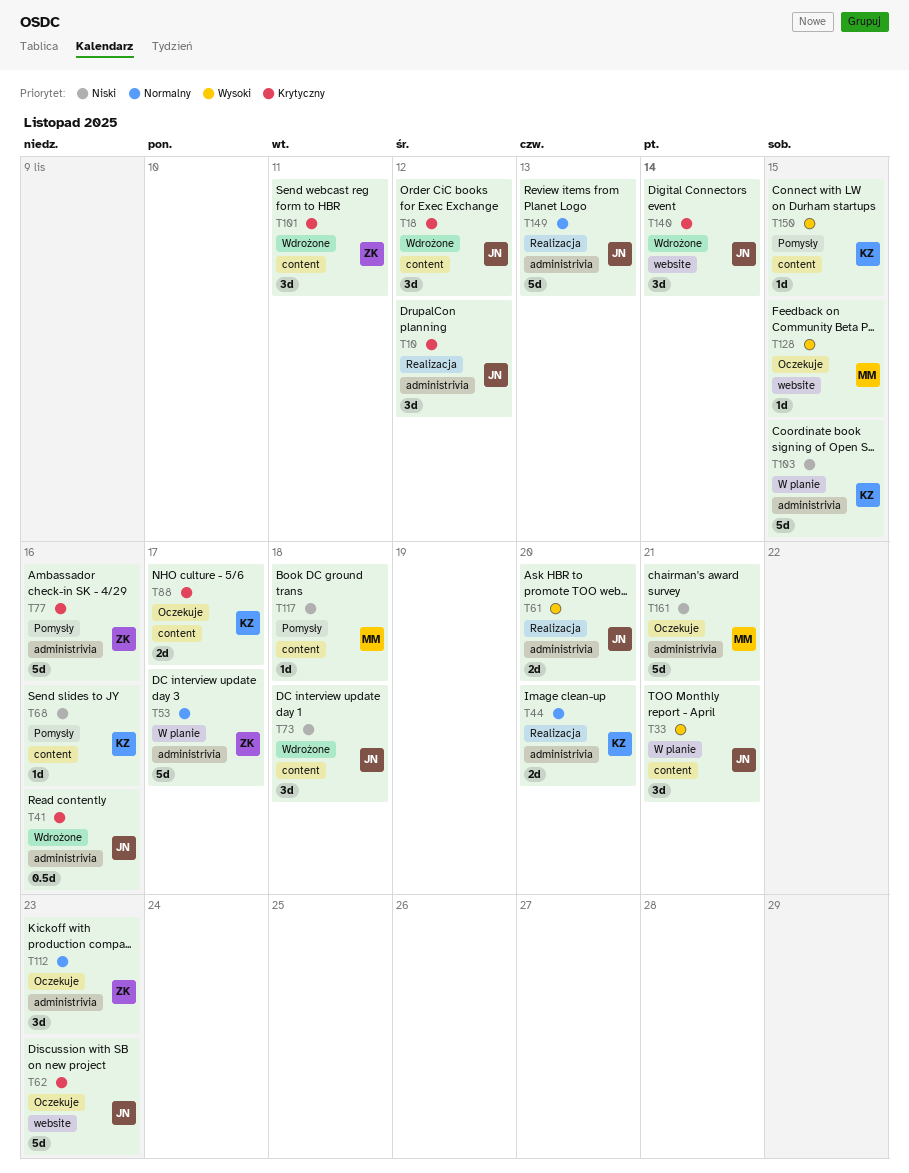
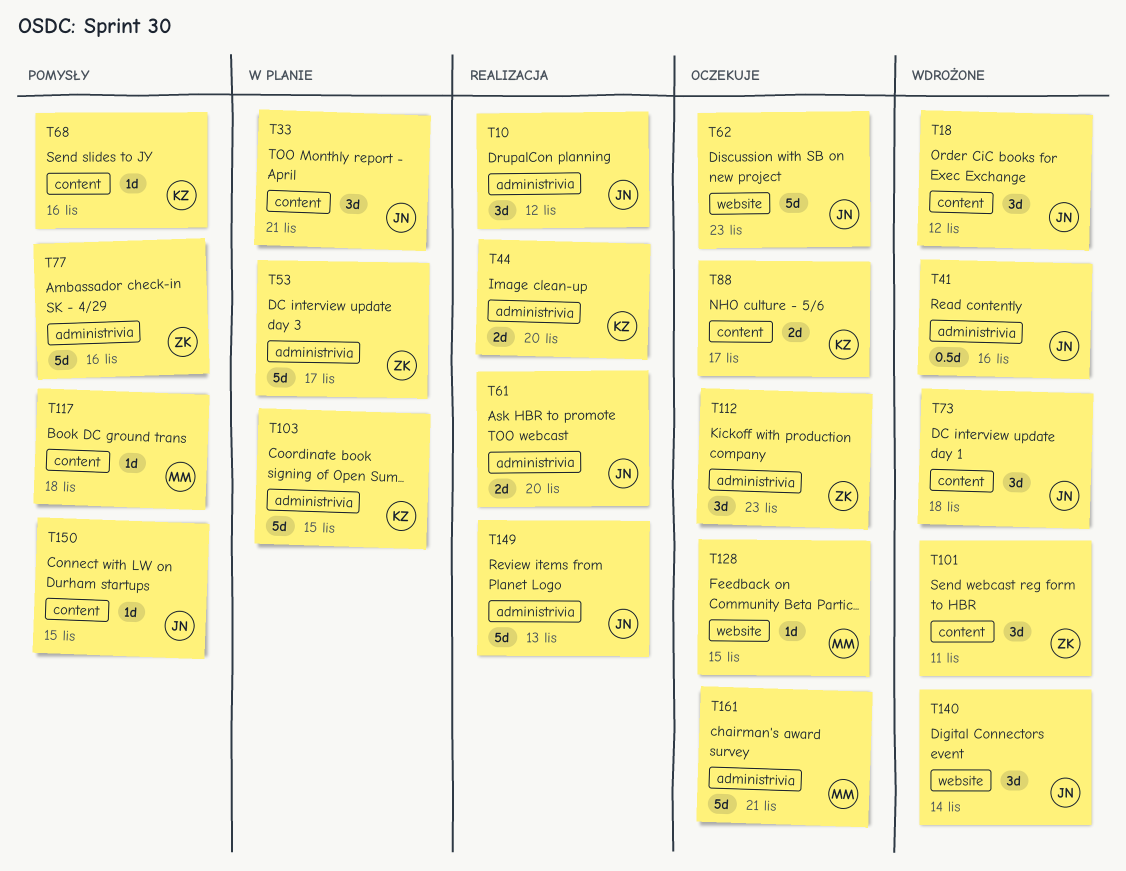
T150, owner: KZ -> JN

